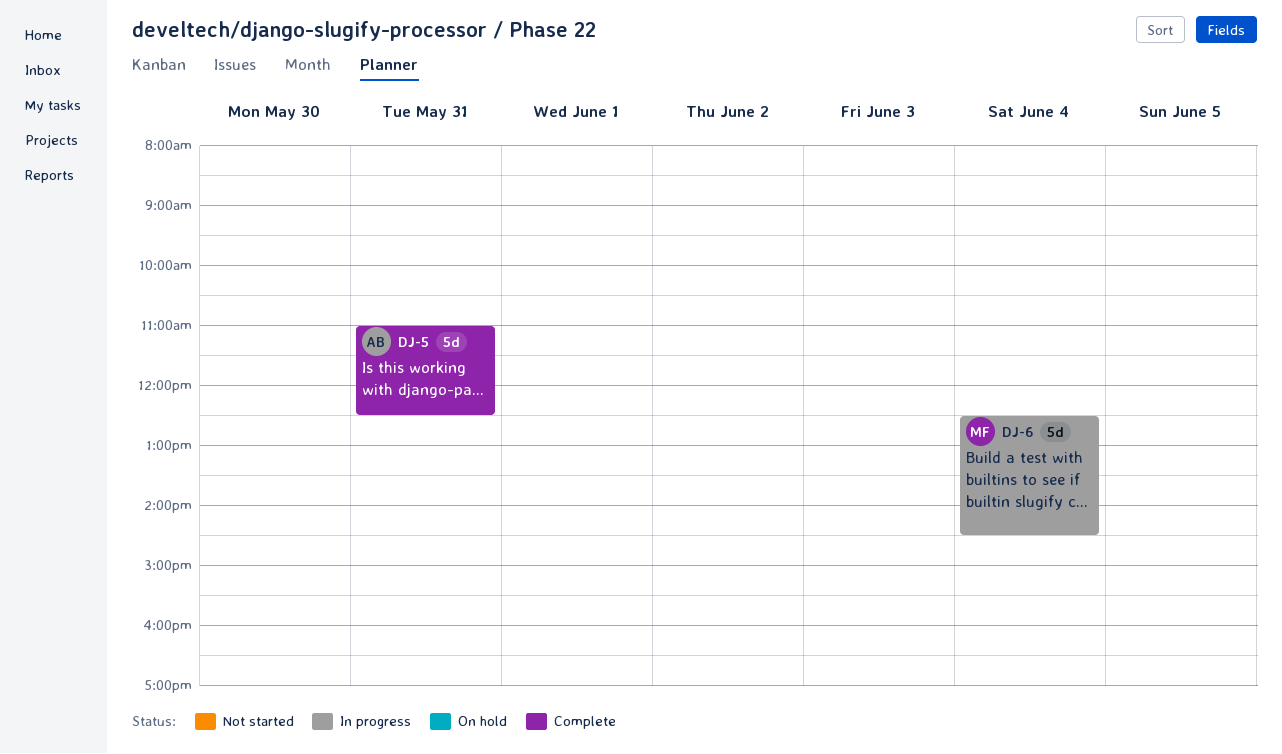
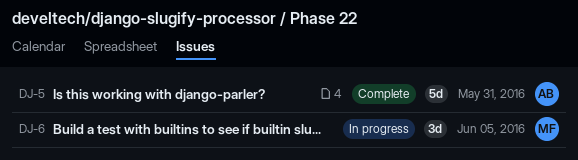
DJ-6, estimate: 5d -> 3d
DJ-6, day: Jun 4 -> Jun 5

